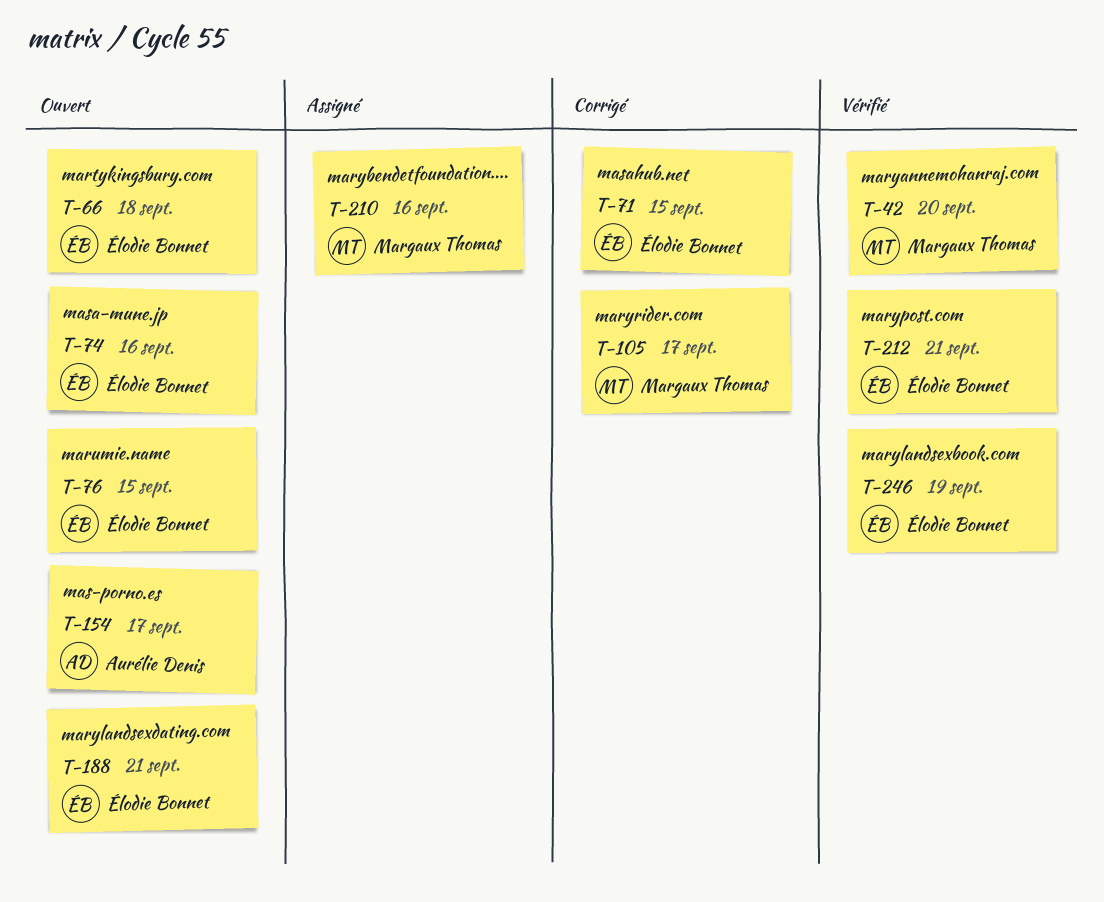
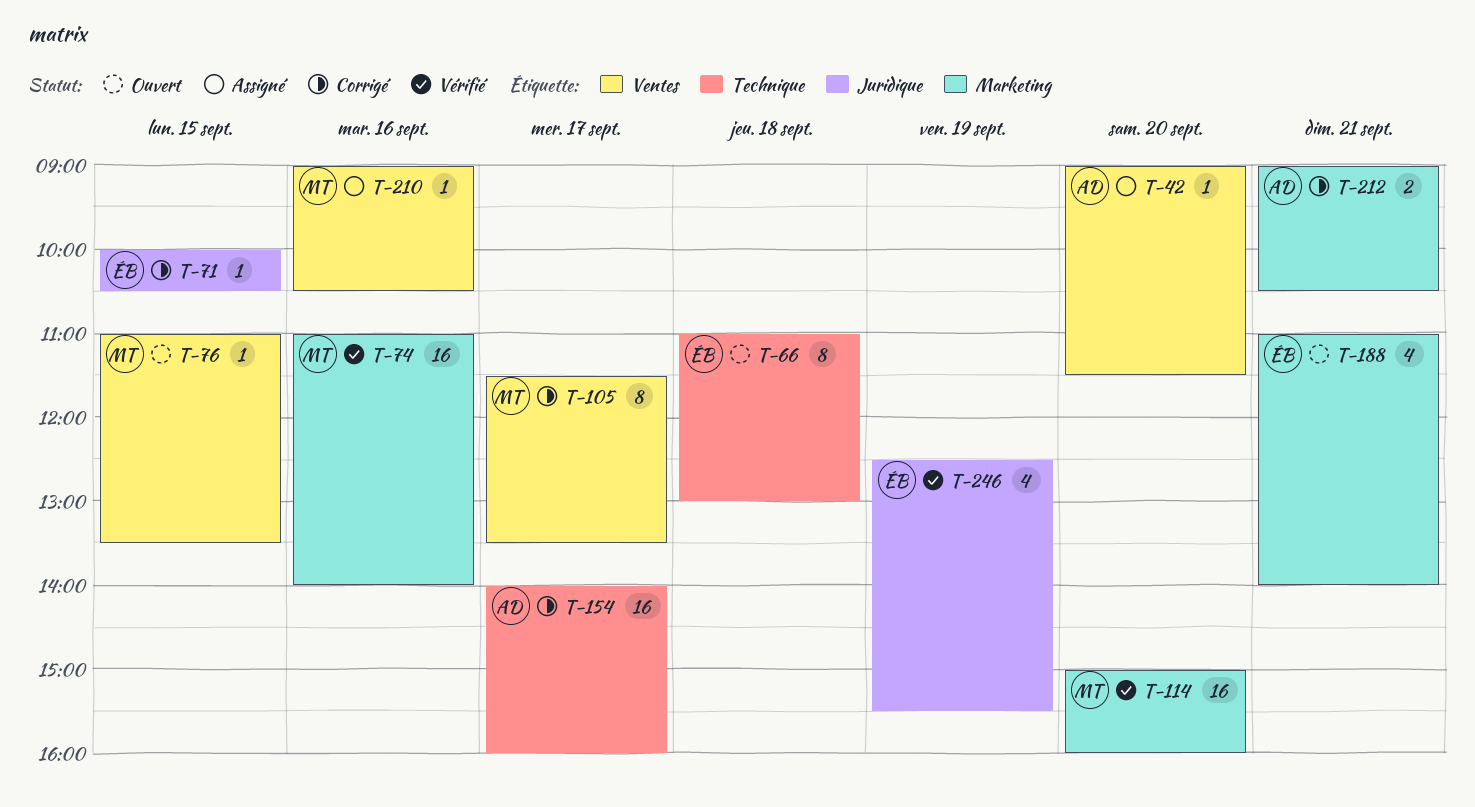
T-42, status: Vérifié -> Assigné
T-42, owner: Margaux Thomas -> Aurélie Denis
T-74, status: Ouvert -> Vérifié
T-74, owner: Élodie Bonnet -> Margaux Thomas
T-76, owner: Élodie Bonnet -> Margaux Thomas
T-114: none -> present
T-154, status: Ouvert -> Corrigé
T-212, status: Vérifié -> Corrigé
T-212, owner: Élodie Bonnet -> Aurélie Denis

